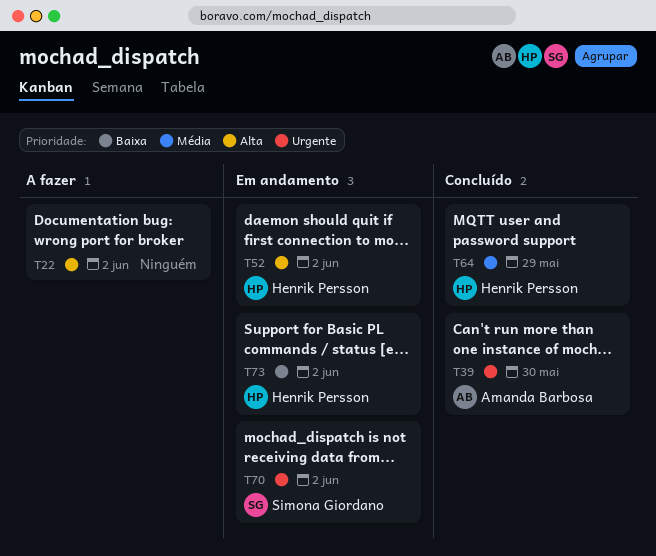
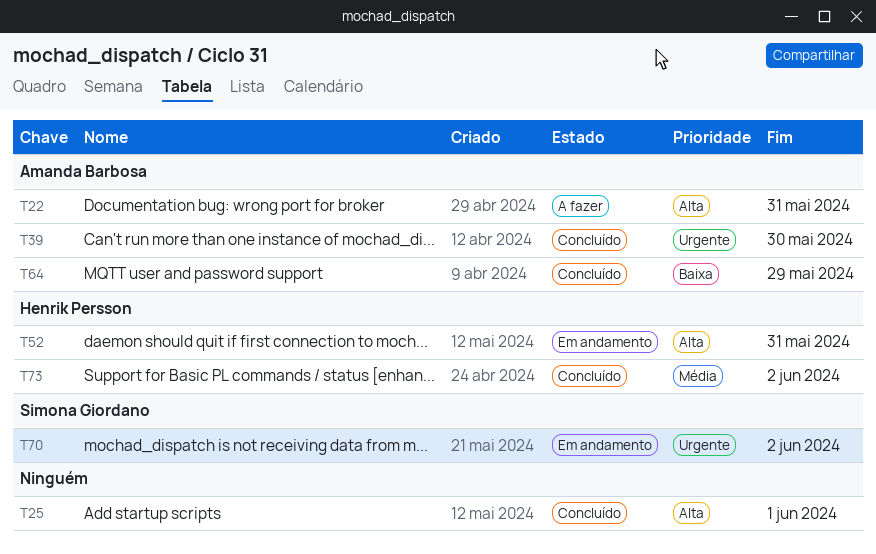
T22, owner: none -> Amanda Barbosa
T22, due: Jun 2 -> May 31
T25: none -> present
T52, due: Jun 2 -> May 31
T64, owner: Henrik Persson -> Amanda Barbosa
T64, priority: Média -> Baixa
T73, status: Em andamento -> Concluído
T73, priority: Baixa -> Média

